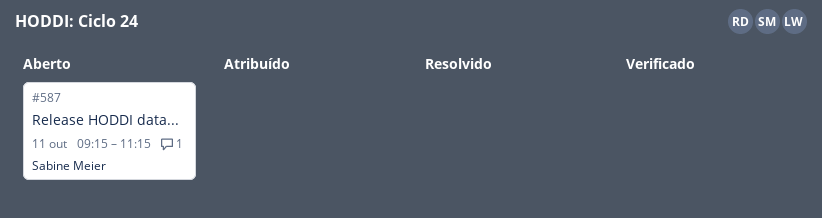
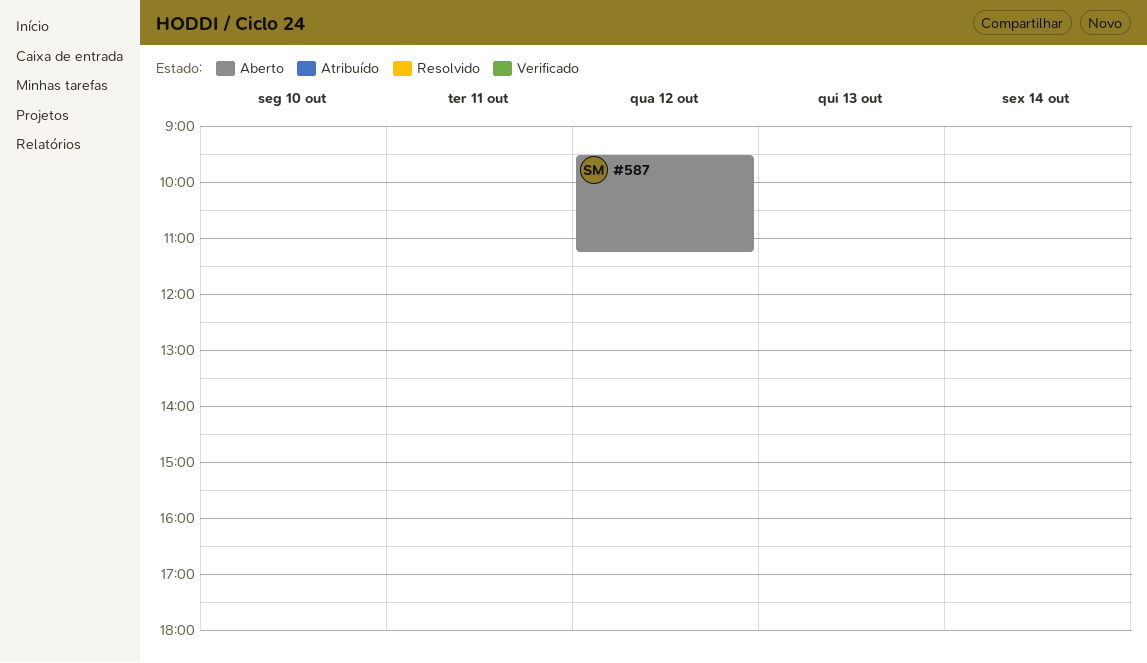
#587, day: Oct 11 -> Oct 12
#587, begins: 09:15 -> 09:30

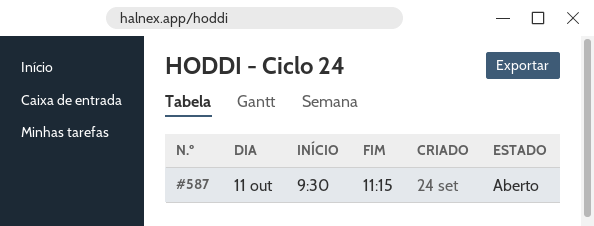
#587, day: Oct 12 -> Oct 11

